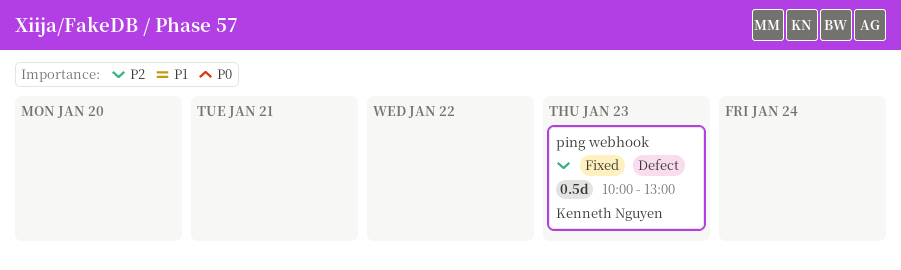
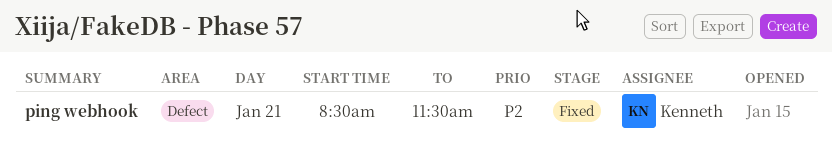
ping webhook, day: Jan 23 -> Jan 21
ping webhook, begins: 10:00 -> 08:30
ping webhook, ends: 13:00 -> 11:30

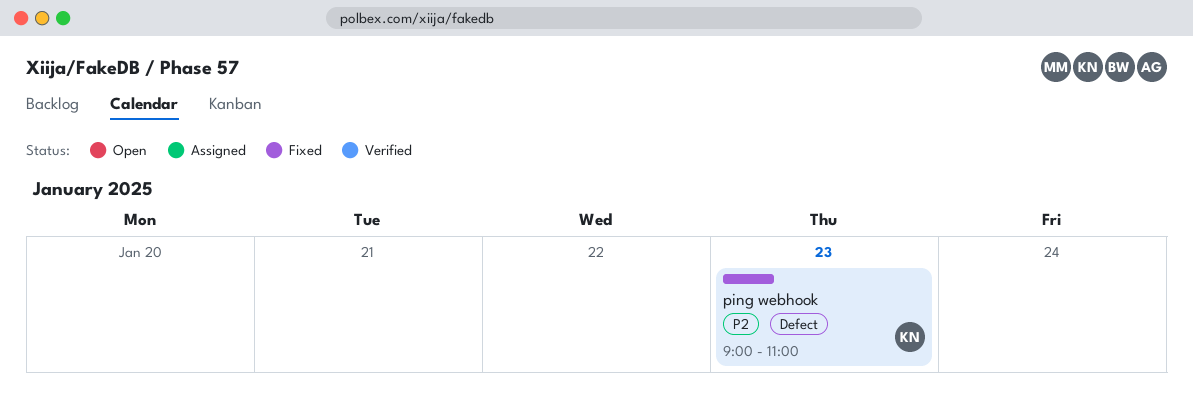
ping webhook, day: Jan 21 -> Jan 23
ping webhook, begins: 08:30 -> 09:00
ping webhook, ends: 11:30 -> 11:00

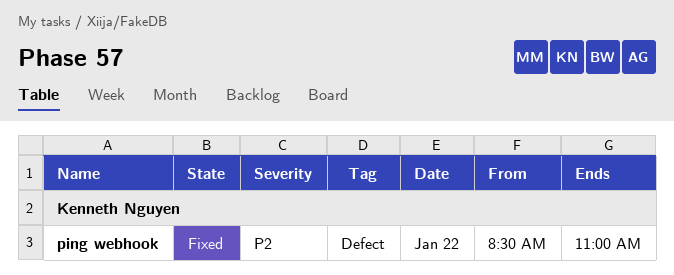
ping webhook, day: Jan 23 -> Jan 22
ping webhook, begins: 09:00 -> 08:30

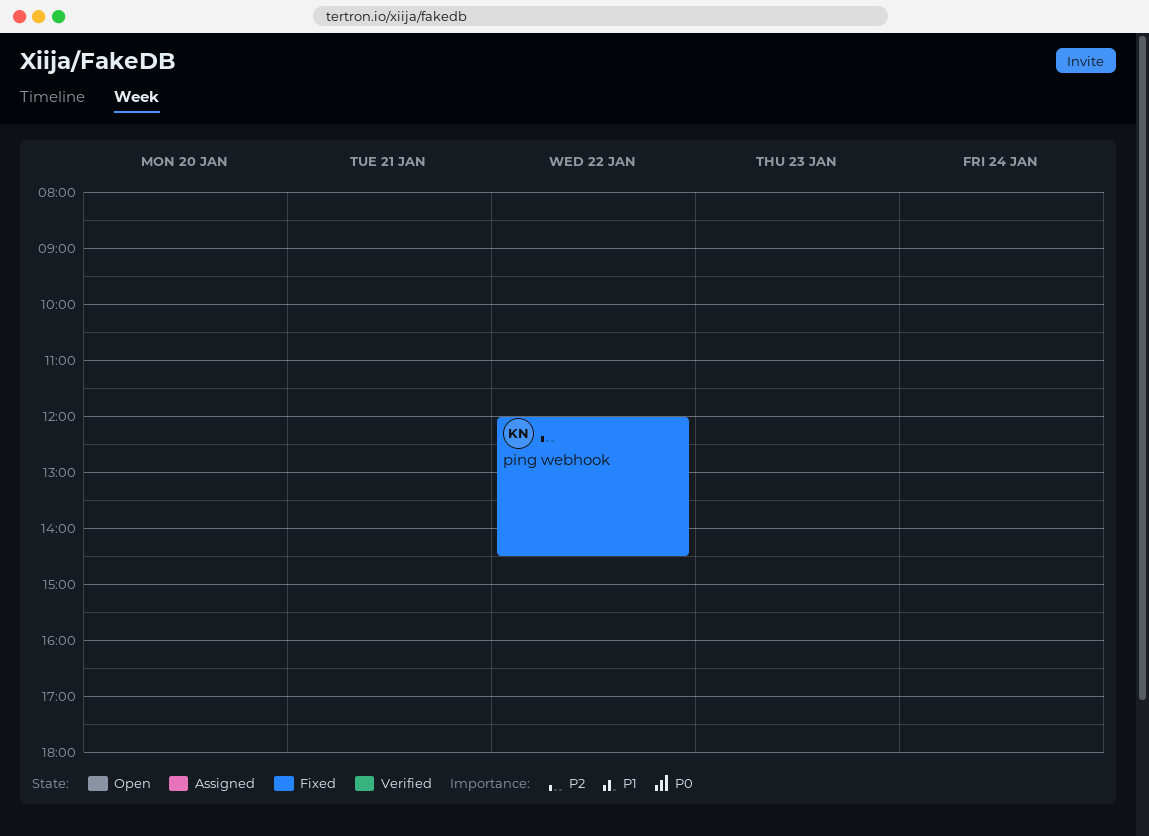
ping webhook, begins: 08:30 -> 12:00
ping webhook, ends: 11:00 -> 14:30

